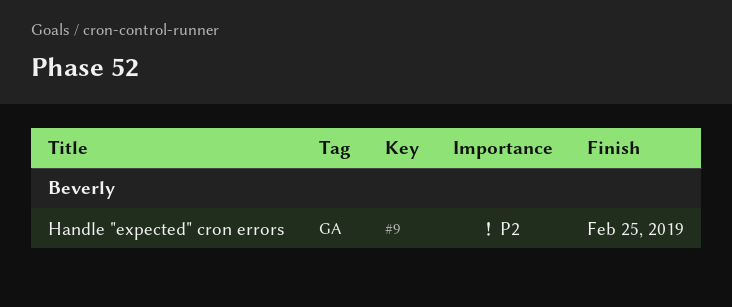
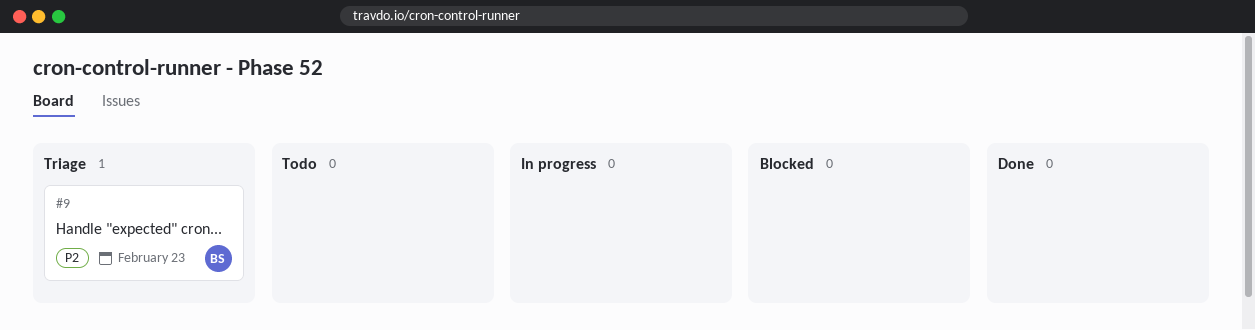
#9, due: Feb 25 -> Feb 23

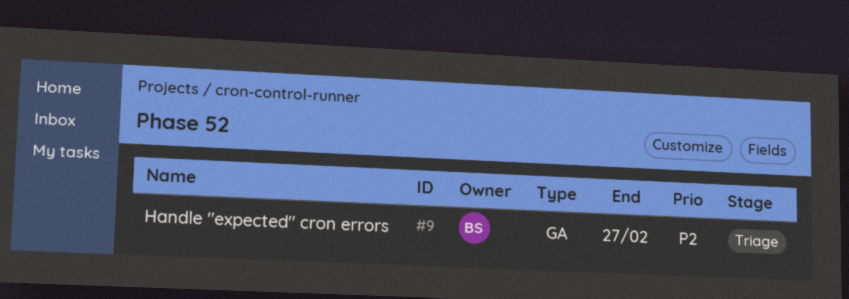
#9, due: Feb 23 -> Feb 27

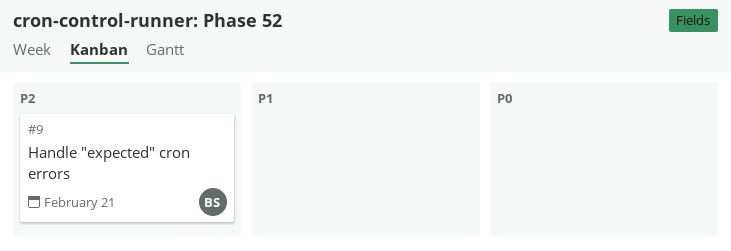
#9, due: Feb 27 -> Feb 21

